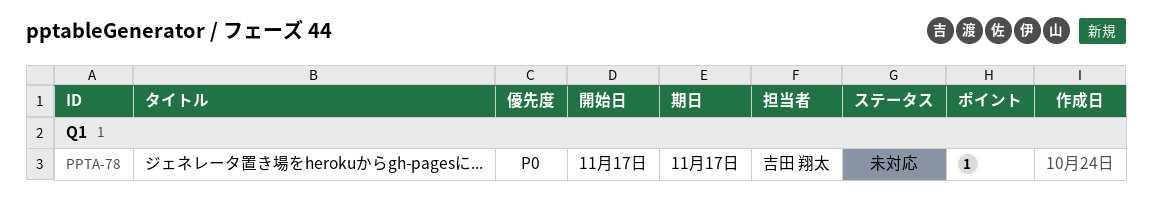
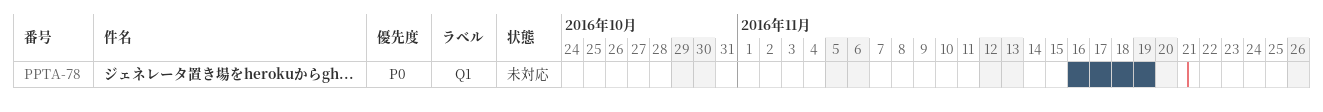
PPTA-78, start: Nov 17 -> Nov 16
PPTA-78, due: Nov 17 -> Nov 19

